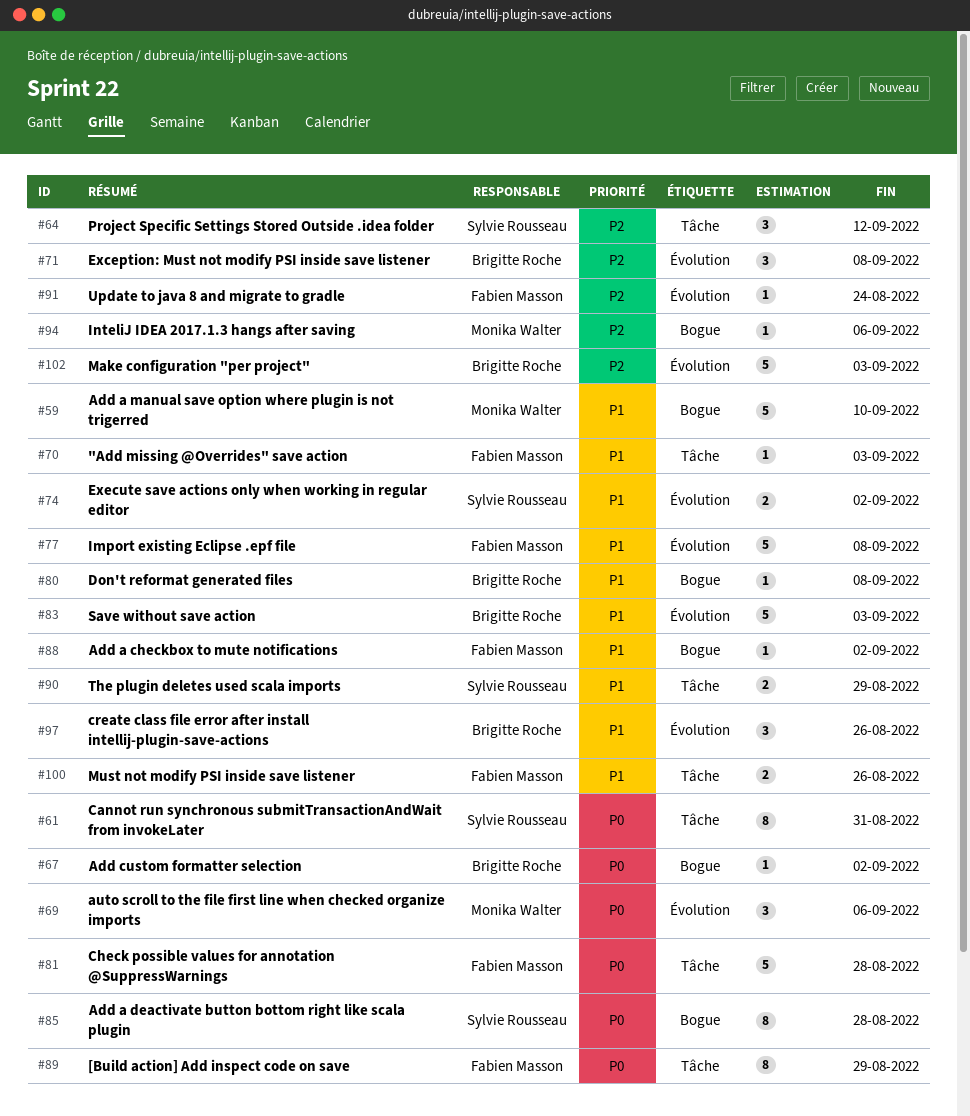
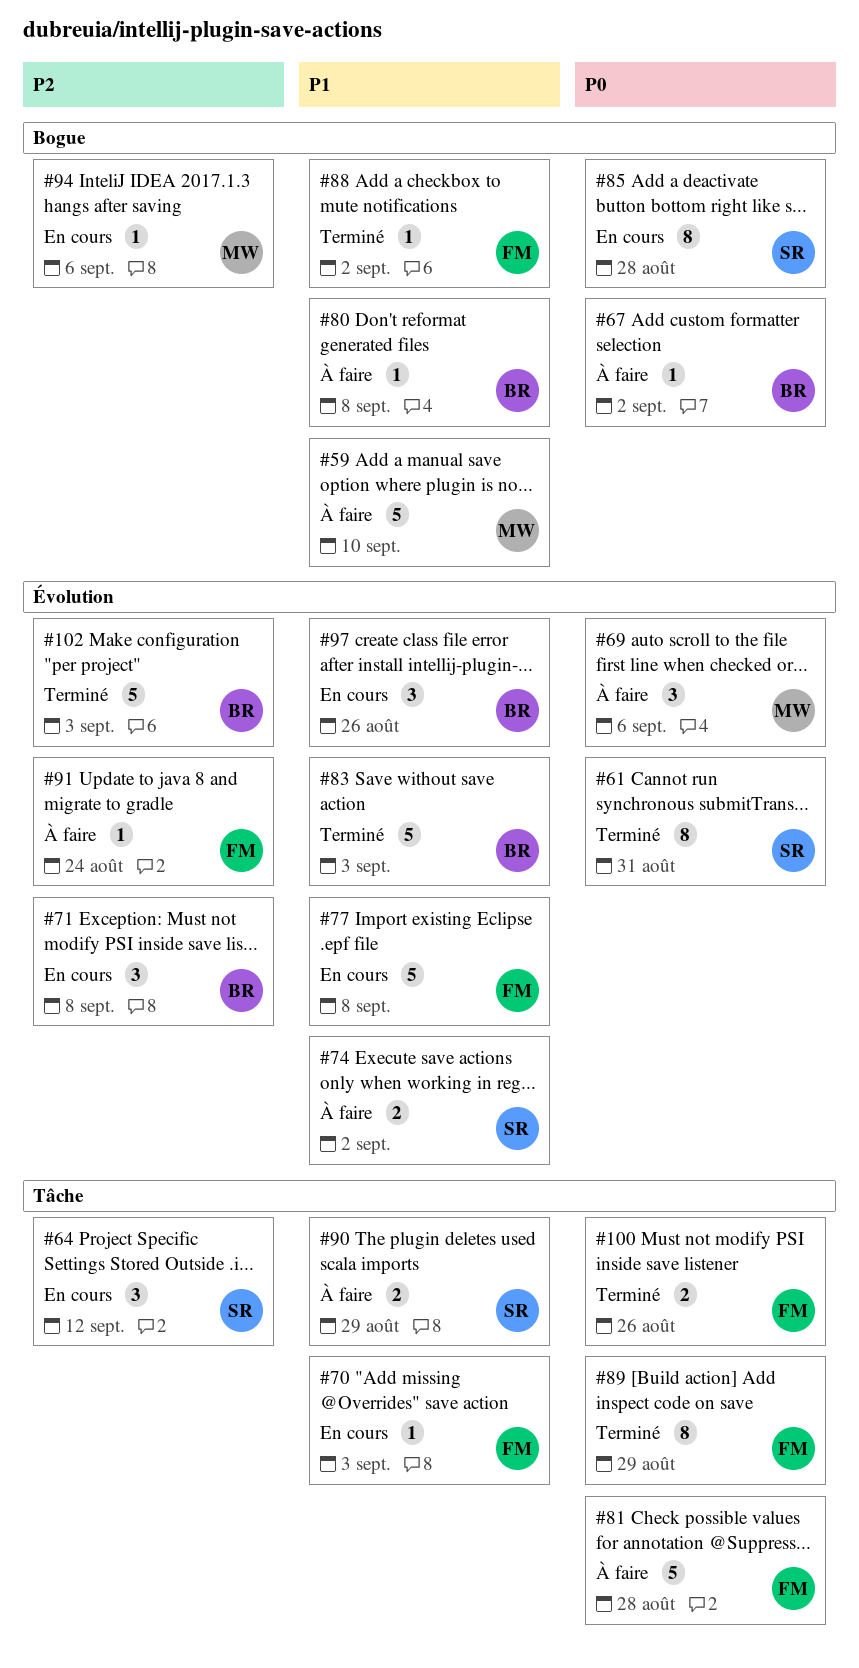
#61, label: Tâche -> Évolution
#100, priority: P1 -> P0

